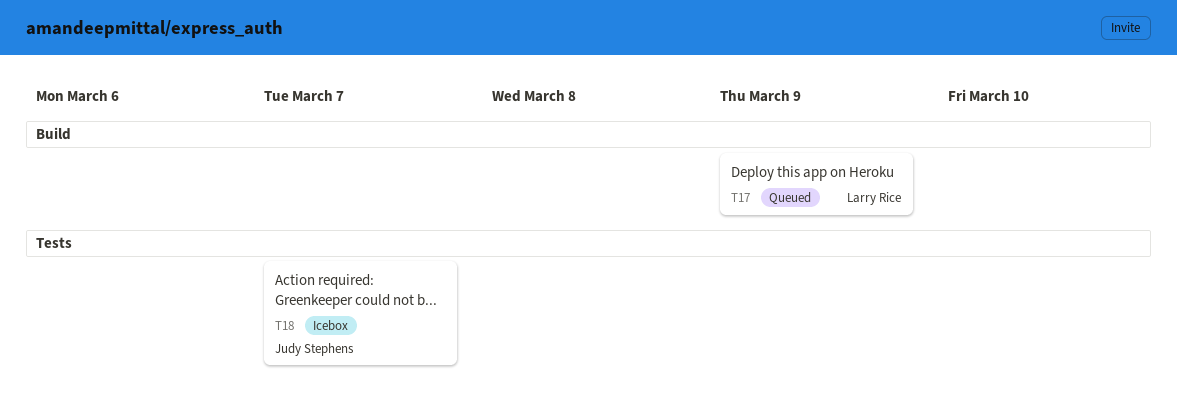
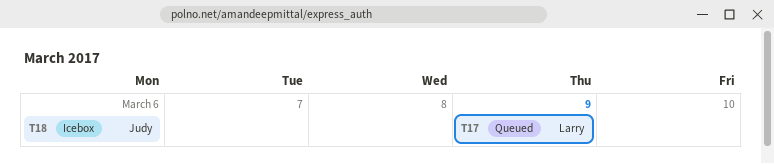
T18, due: Mar 7 -> Mar 6

